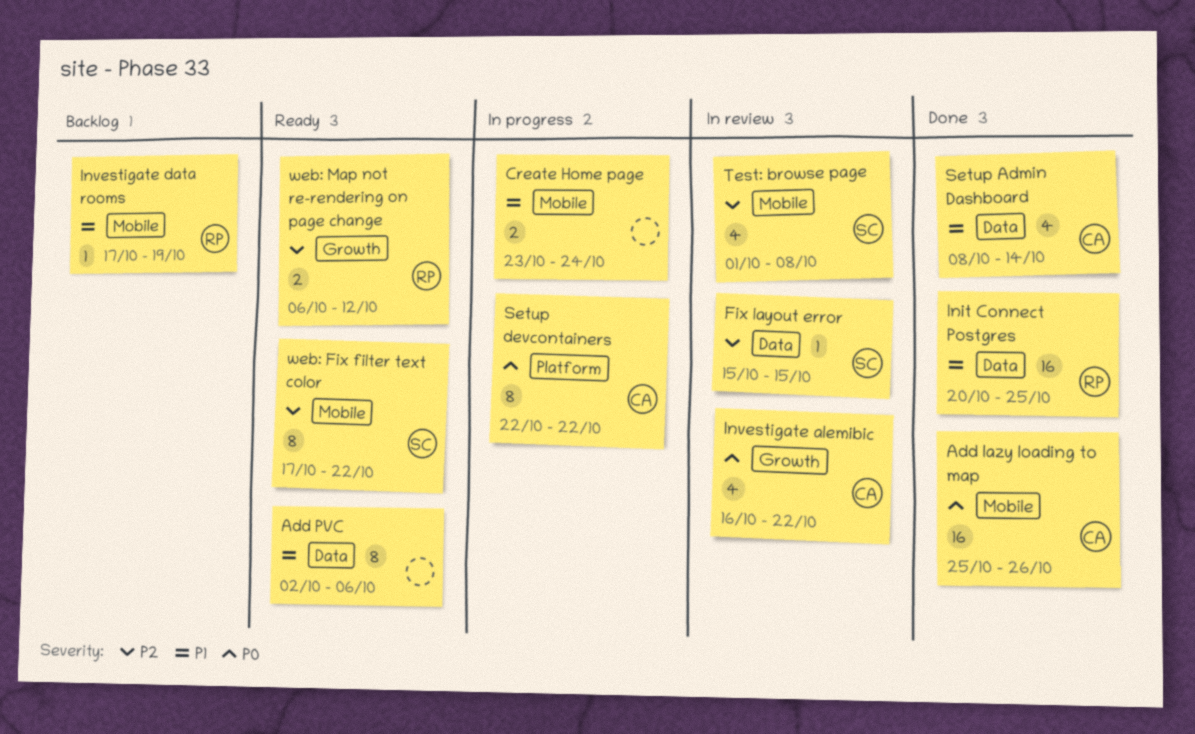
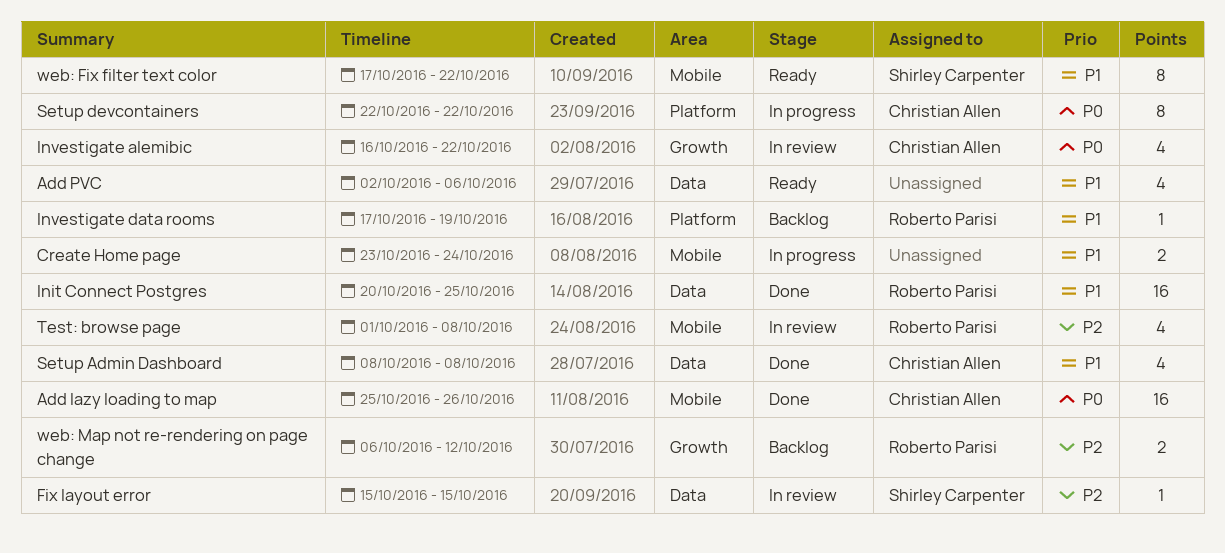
Add PVC, estimate: 8 -> 4
Investigate data rooms, label: Mobile -> Platform
Setup Admin Dashboard, due: Oct 14 -> Oct 8
Test: browse page, owner: Shirley Carpenter -> Roberto Parisi
web: Fix filter text color, priority: P2 -> P1
web: Map not re-rendering on page change, status: Ready -> Backlog

